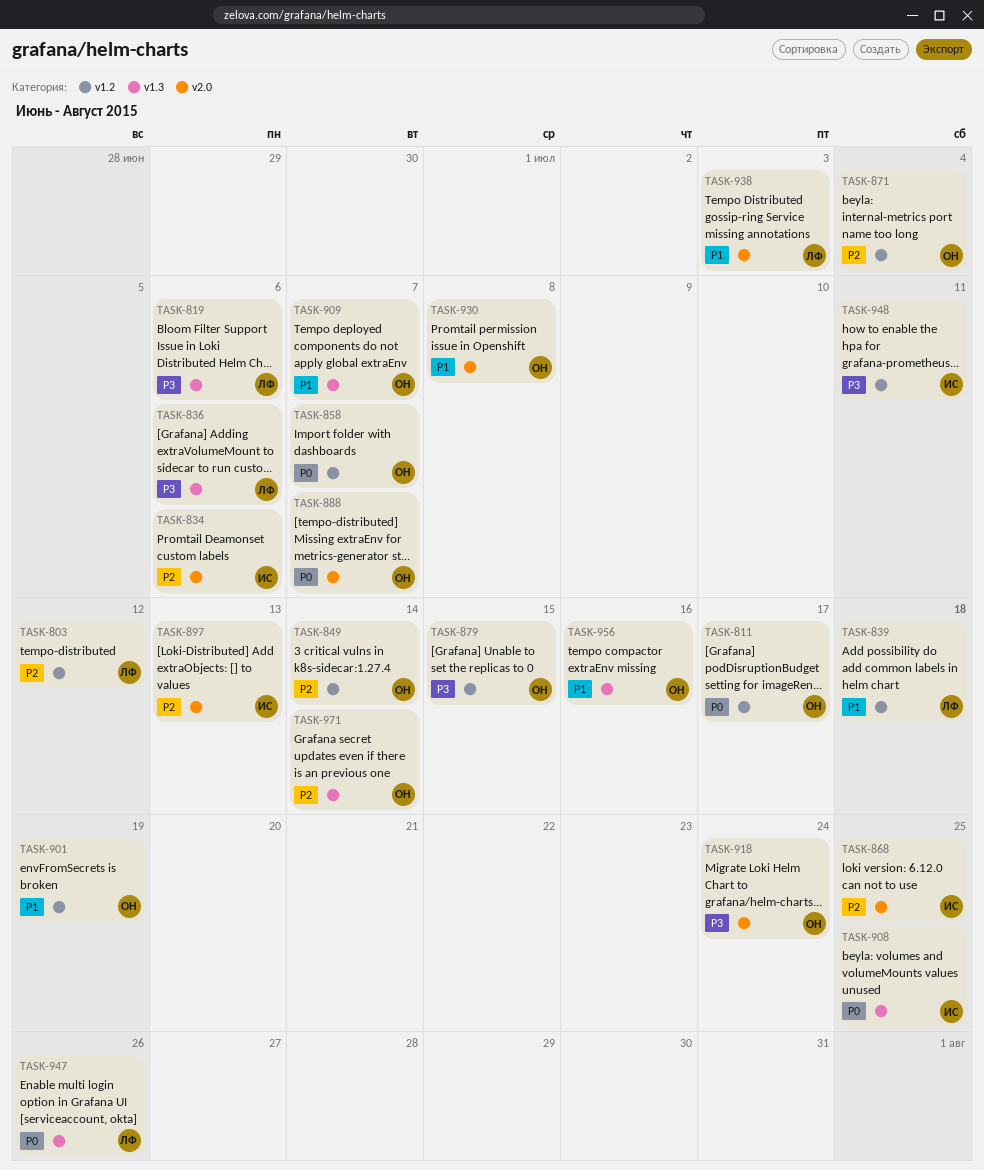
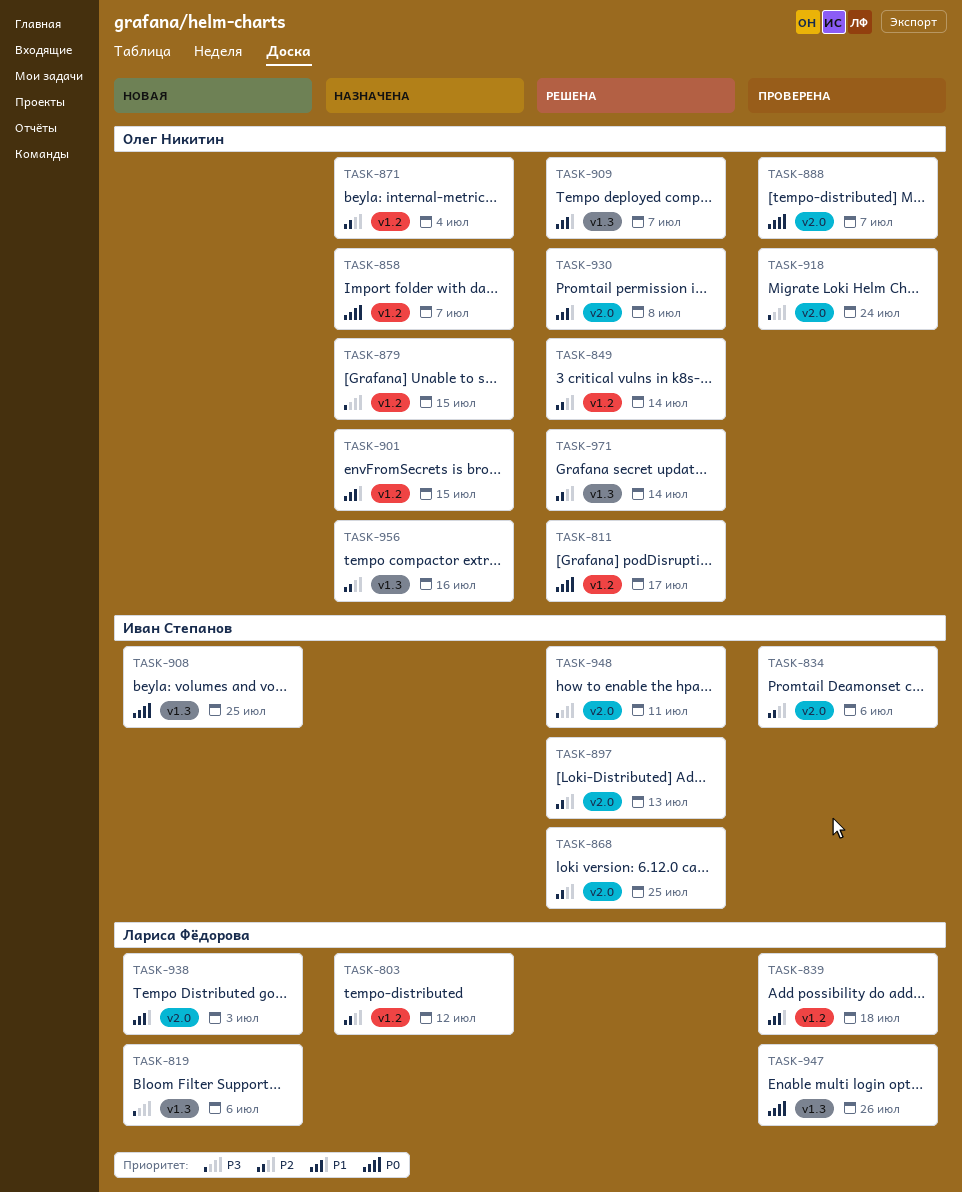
TASK-836: present -> none
TASK-901, due: Jul 19 -> Jul 15
TASK-948, label: v1.2 -> v2.0
TASK-956, priority: P1 -> P2

